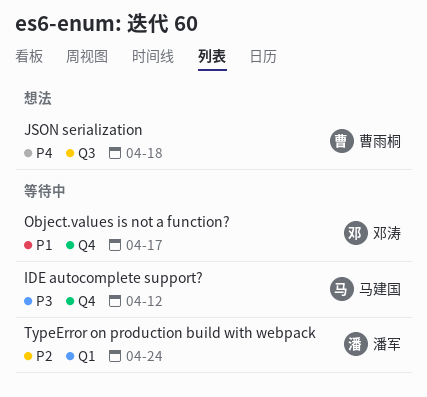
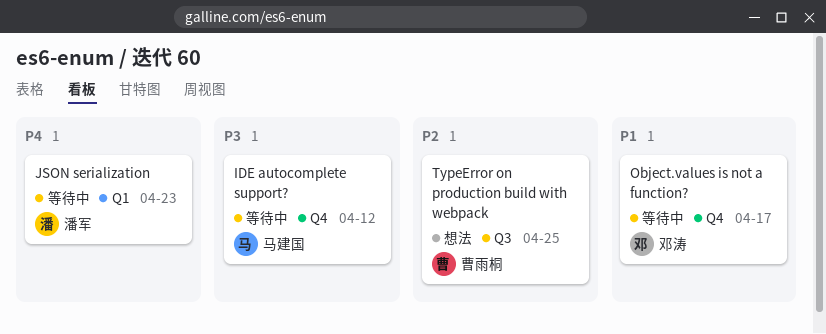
JSON serialization, status: 想法 -> 等待中
JSON serialization, owner: 曹雨桐 -> 潘军
JSON serialization, label: Q3 -> Q1
JSON serialization, due: Apr 18 -> Apr 23
TypeError on production build with webpack, status: 等待中 -> 想法
TypeError on production build with webpack, owner: 潘军 -> 曹雨桐
TypeError on production build with webpack, label: Q1 -> Q3
TypeError on production build with webpack, due: Apr 24 -> Apr 25

